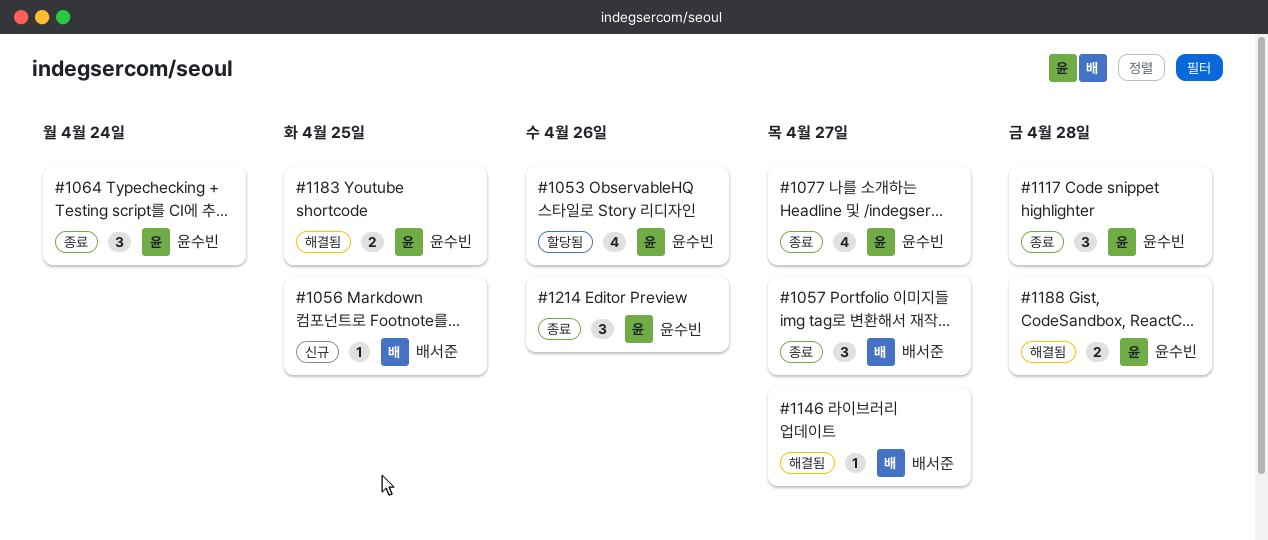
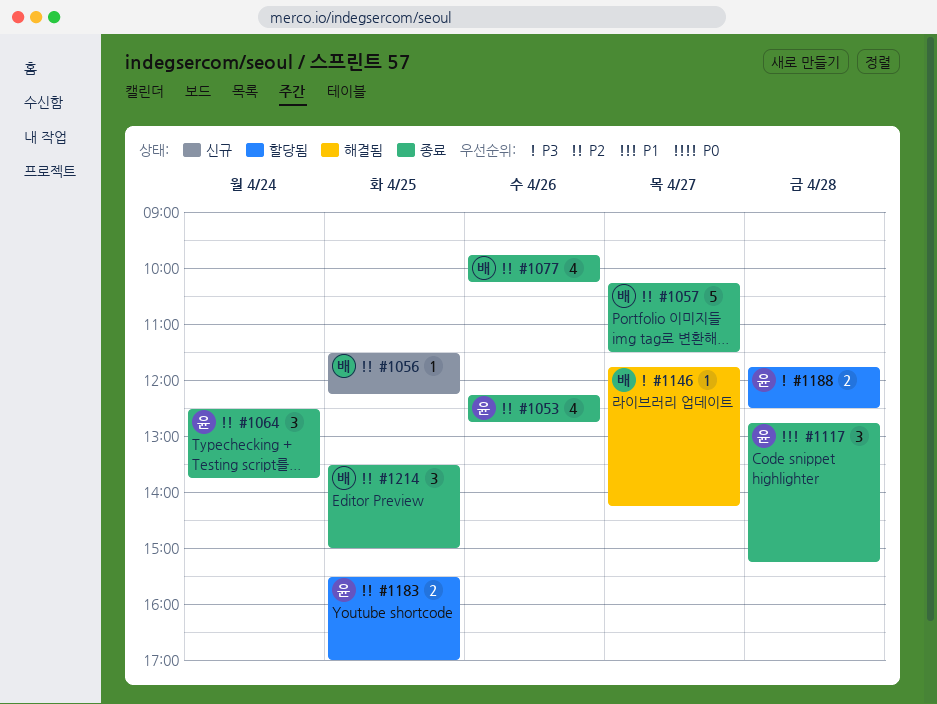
#1053, status: 할당됨 -> 종료
#1057, estimate: 3 -> 5
#1077, owner: 윤수빈 -> 배서준
#1077, day: Apr 27 -> Apr 26
#1183, status: 해결됨 -> 할당됨
#1188, status: 해결됨 -> 할당됨
#1214, owner: 윤수빈 -> 배서준
#1214, day: Apr 26 -> Apr 25

